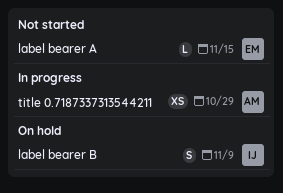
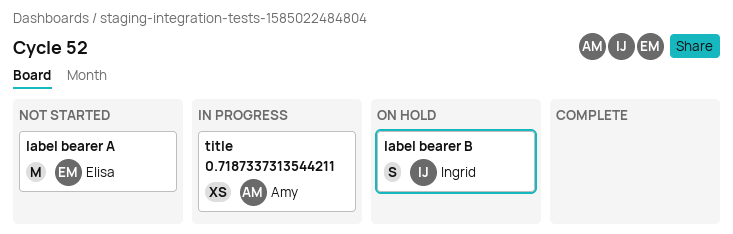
label bearer A, estimate: L -> M

